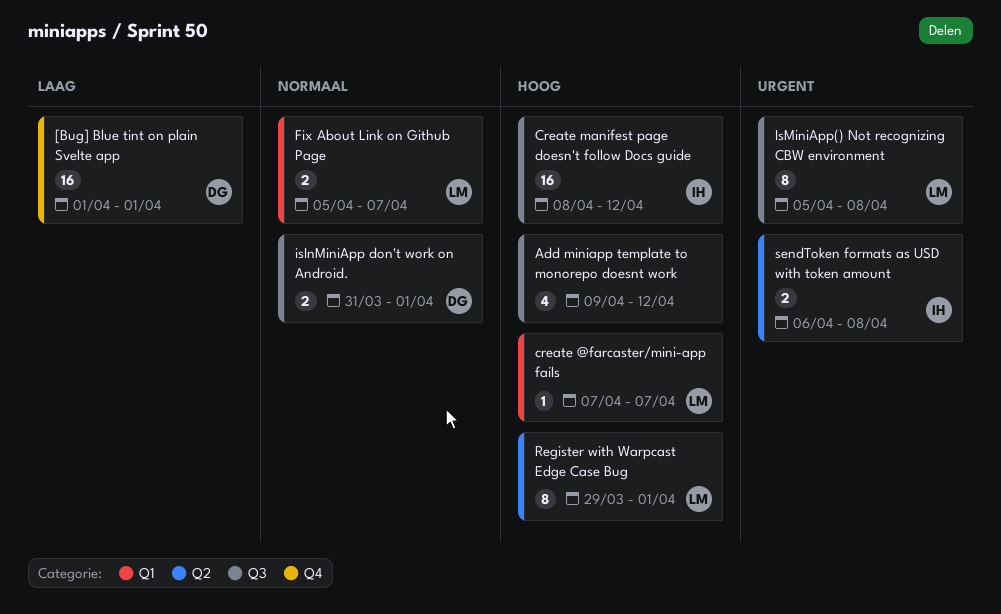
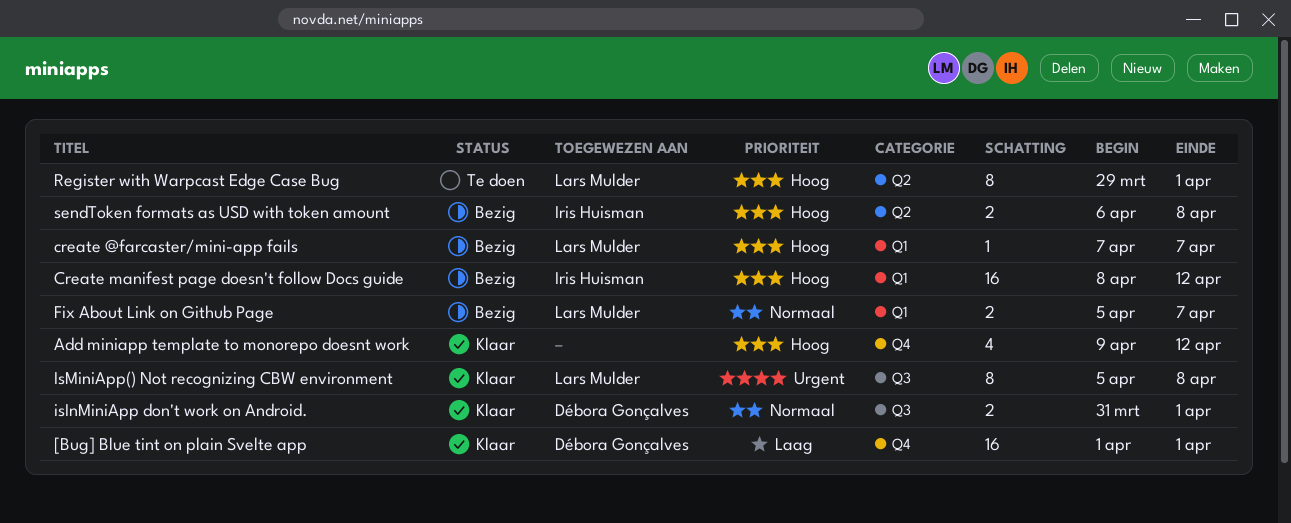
Add miniapp template to monorepo doesnt work, label: Q3 -> Q4
Create manifest page doesn't follow Docs guide, label: Q3 -> Q1
sendToken formats as USD with token amount, priority: Urgent -> Hoog

